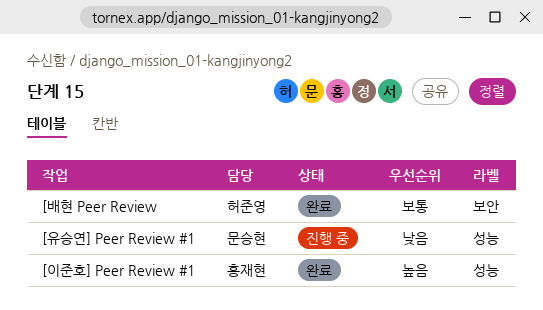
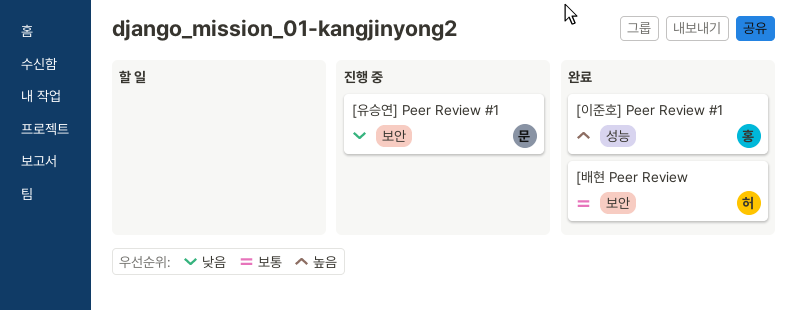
[유승연] Peer Review #1, label: 성능 -> 보안

